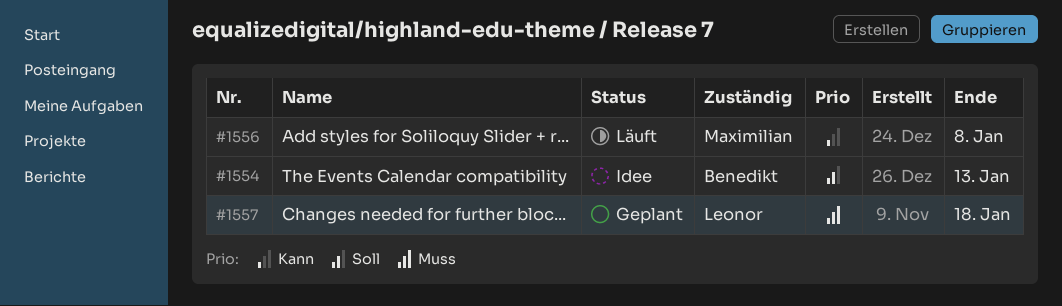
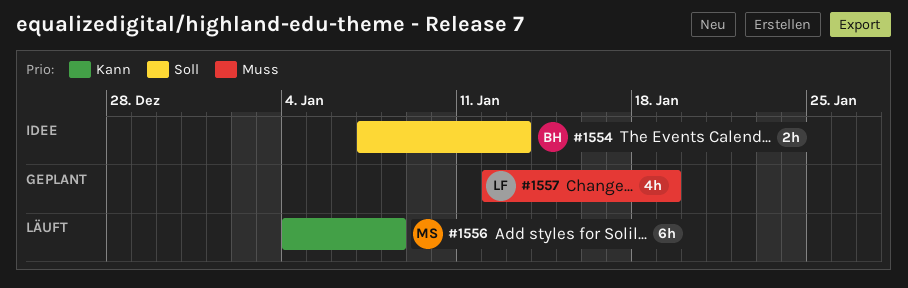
#1557, due: Jan 18 -> Jan 19

